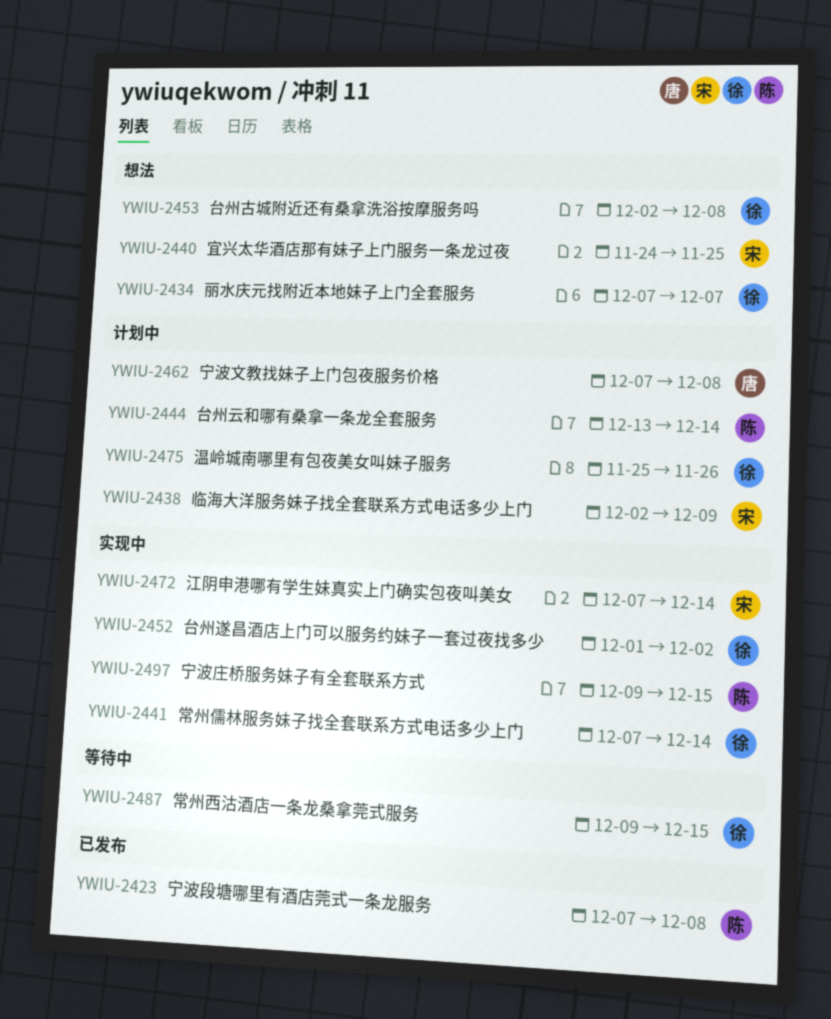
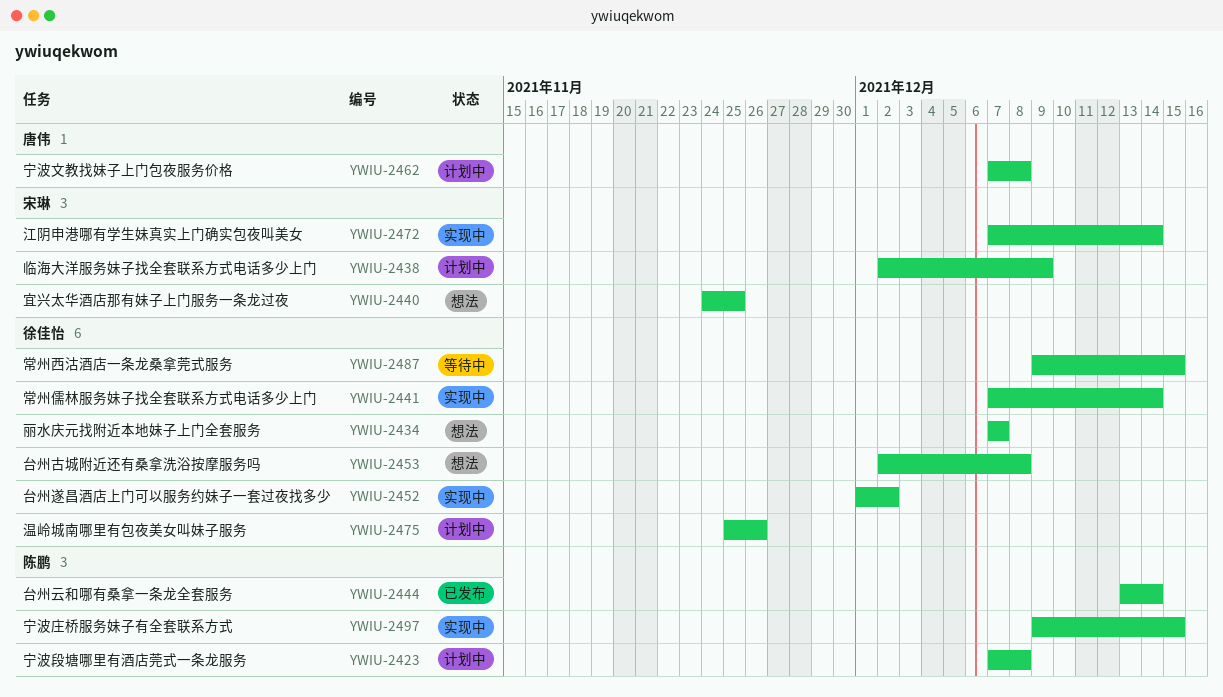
YWIU-2423, status: 已发布 -> 计划中
YWIU-2444, status: 计划中 -> 已发布

